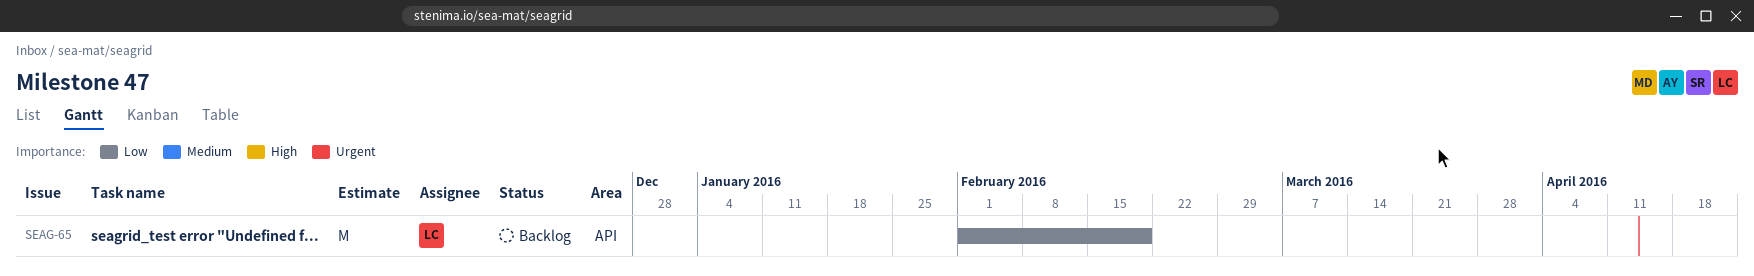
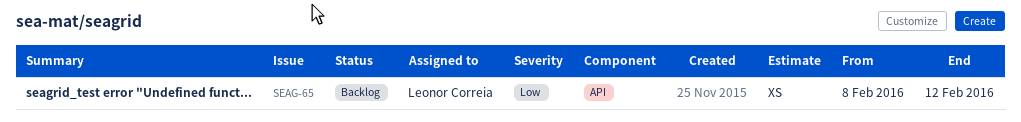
SEAG-65, estimate: M -> XS
SEAG-65, start: Feb 1 -> Feb 8
SEAG-65, due: Feb 19 -> Feb 12

